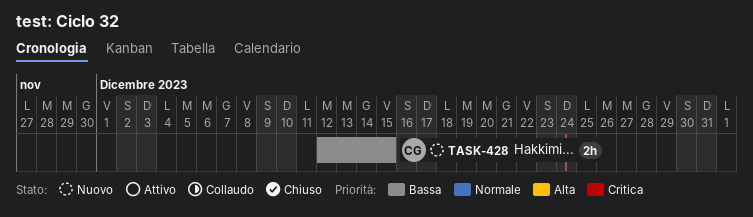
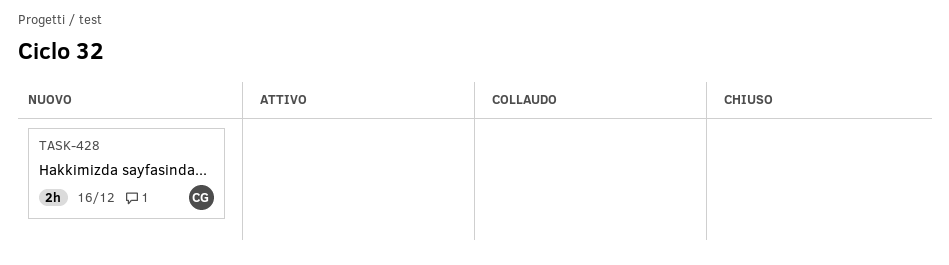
TASK-428, due: Dec 15 -> Dec 16

